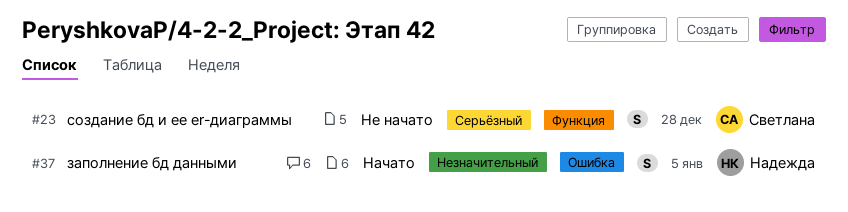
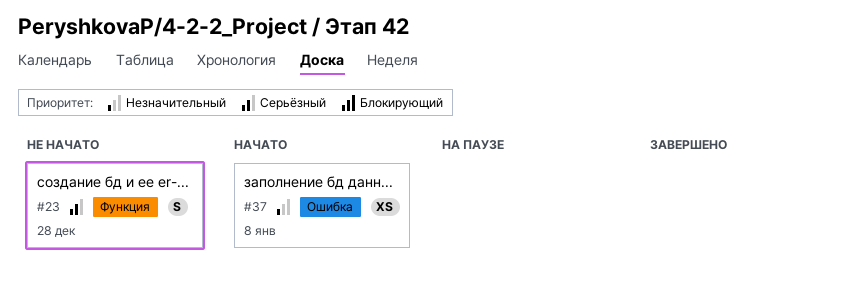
#37, estimate: S -> XS
#37, due: Jan 5 -> Jan 8

